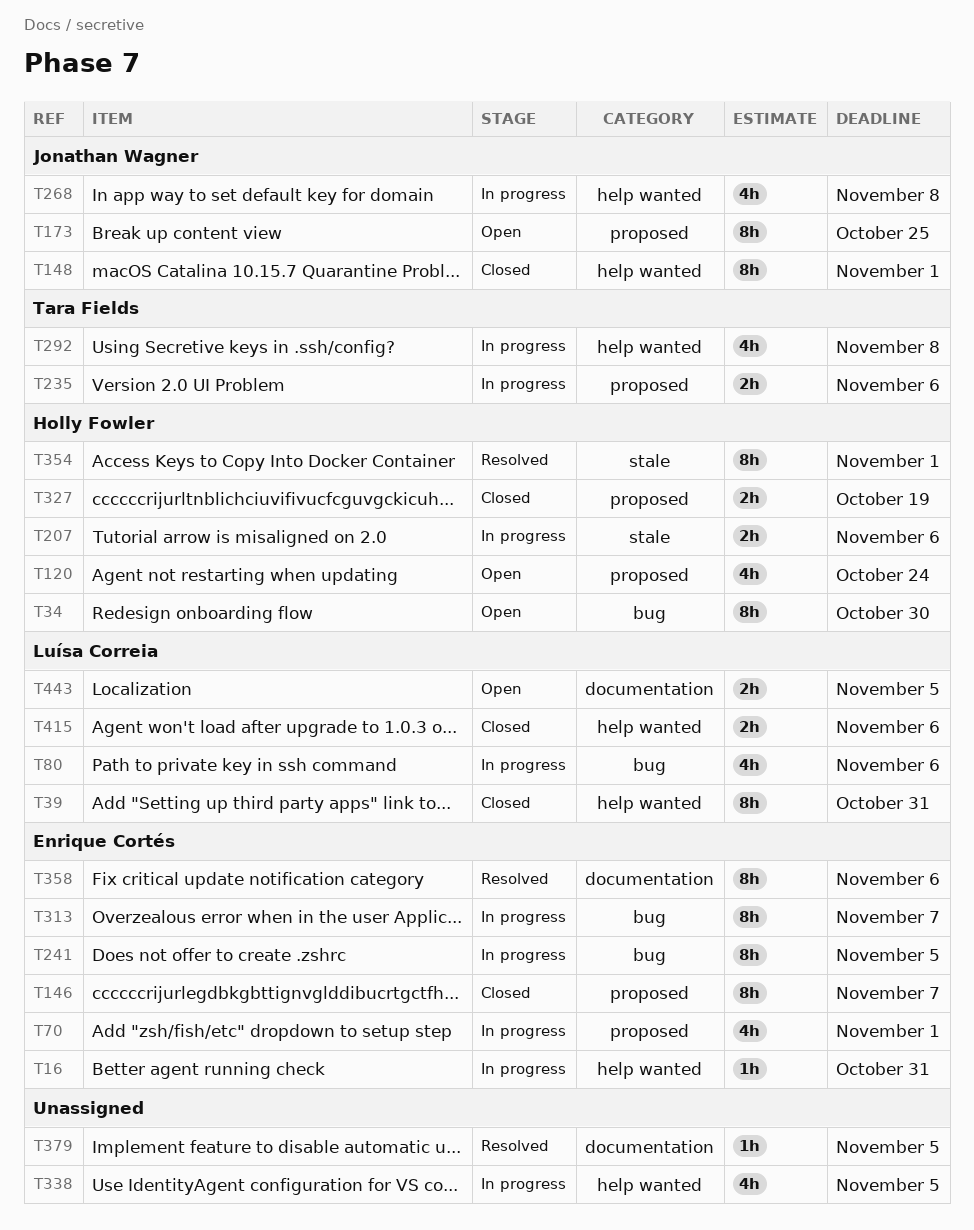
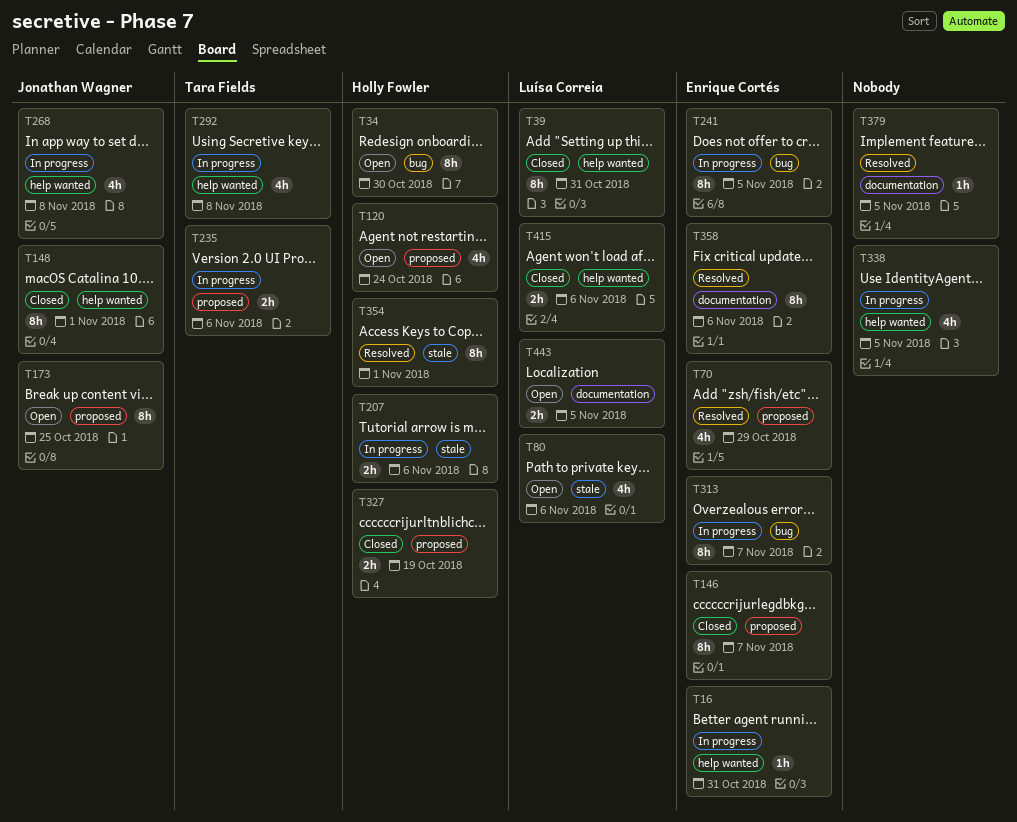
T70, status: In progress -> Resolved
T70, due: Nov 1 -> Oct 29
T80, status: In progress -> Open
T80, label: bug -> stale

